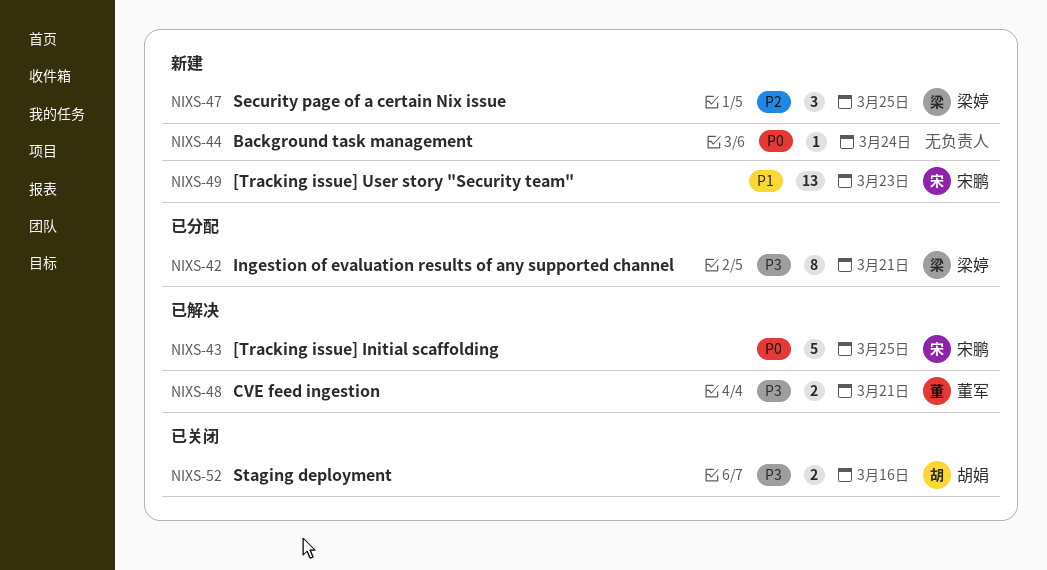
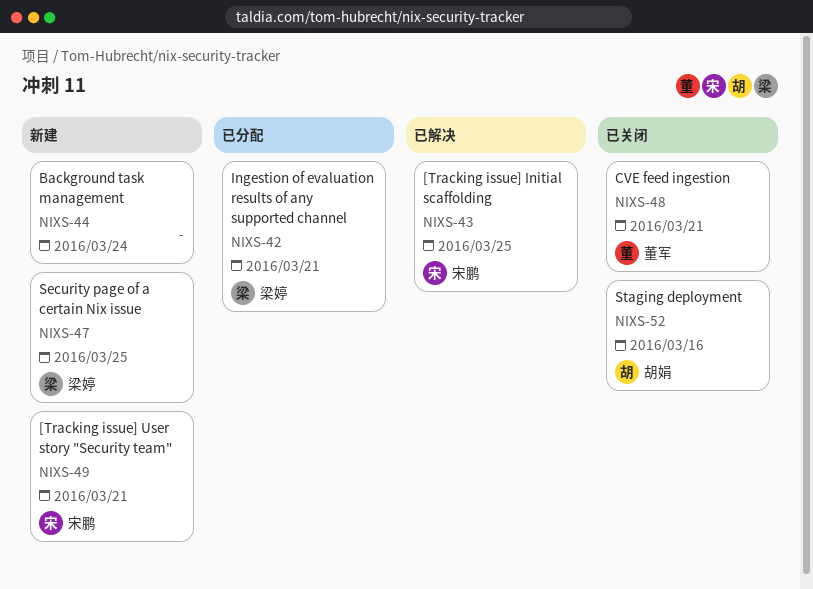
NIXS-48, status: 已解决 -> 已关闭
NIXS-49, due: Mar 23 -> Mar 21

